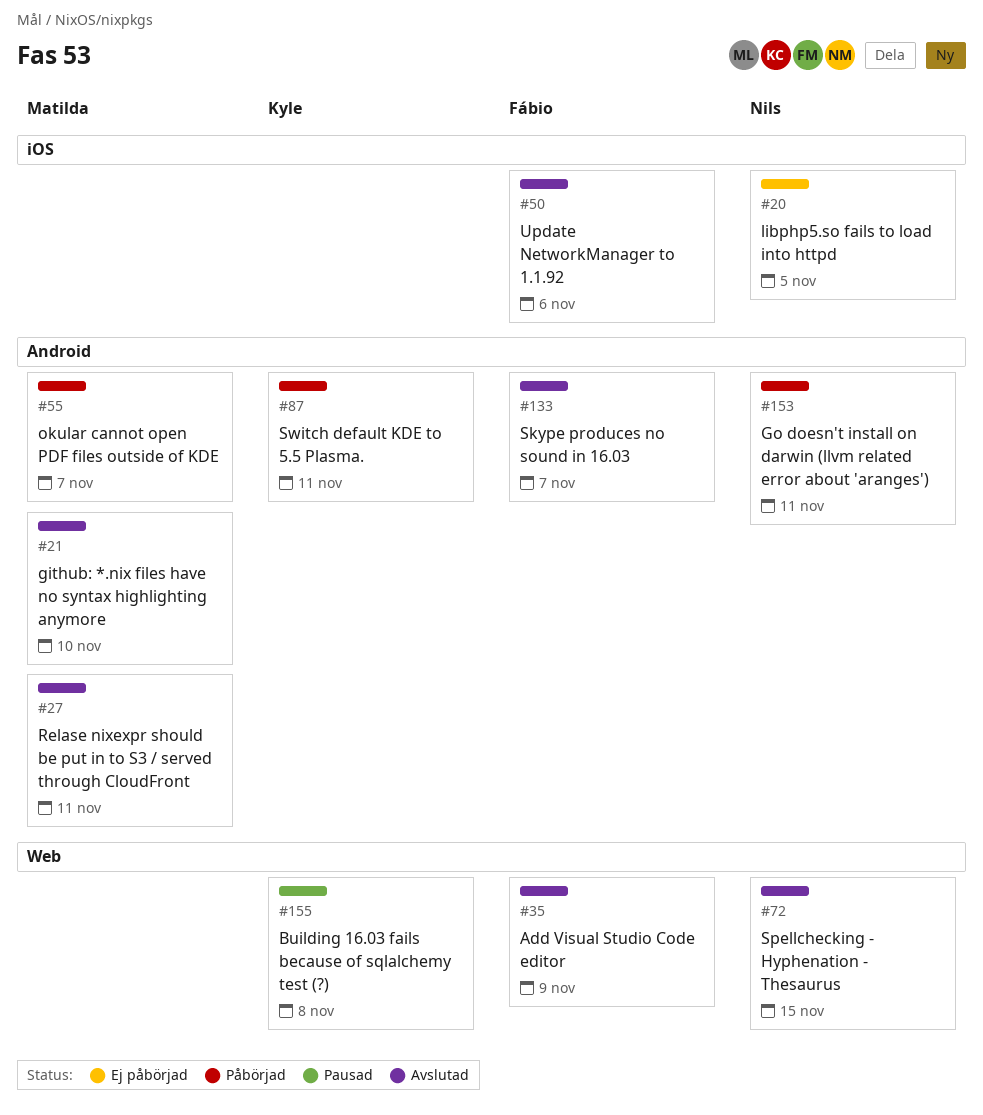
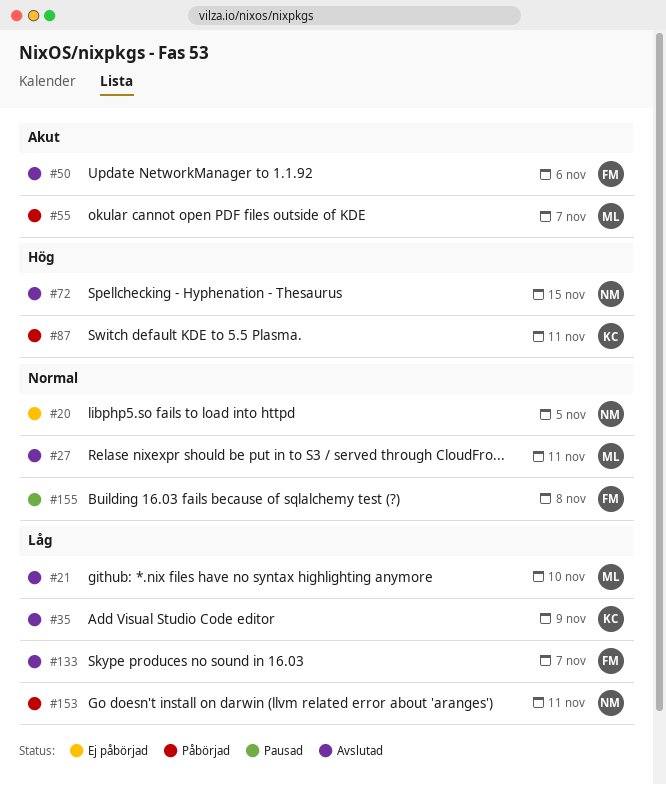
#35, owner: Fábio -> Kyle
#155, owner: Kyle -> Fábio

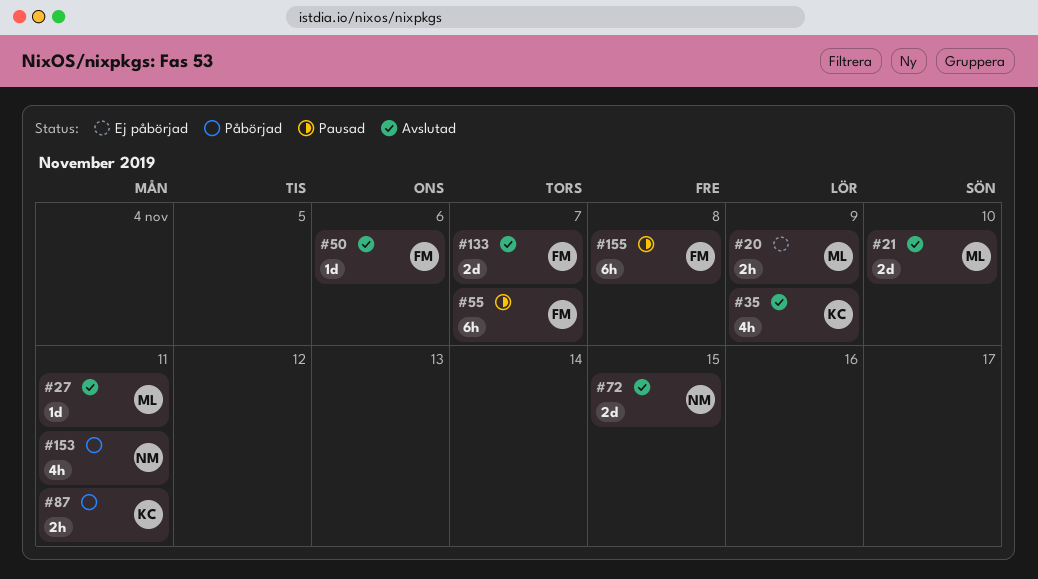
#20, owner: NM -> ML
#20, due: Nov 5 -> Nov 9
#55, status: Påbörjad -> Pausad
#55, owner: ML -> FM

